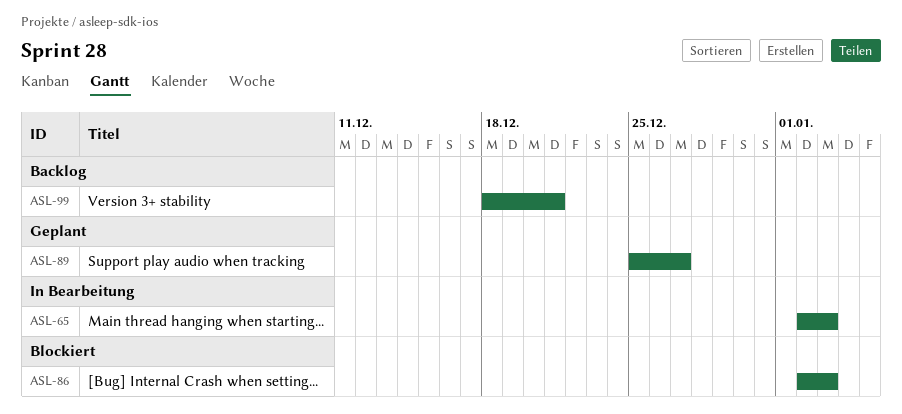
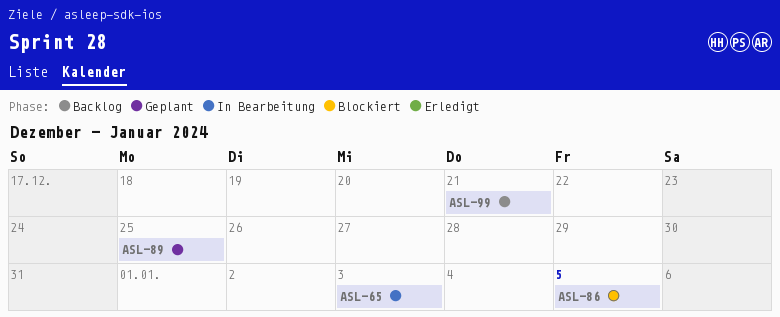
ASL-86, due: Jan 3 -> Jan 5
ASL-89, due: Dec 27 -> Dec 25

